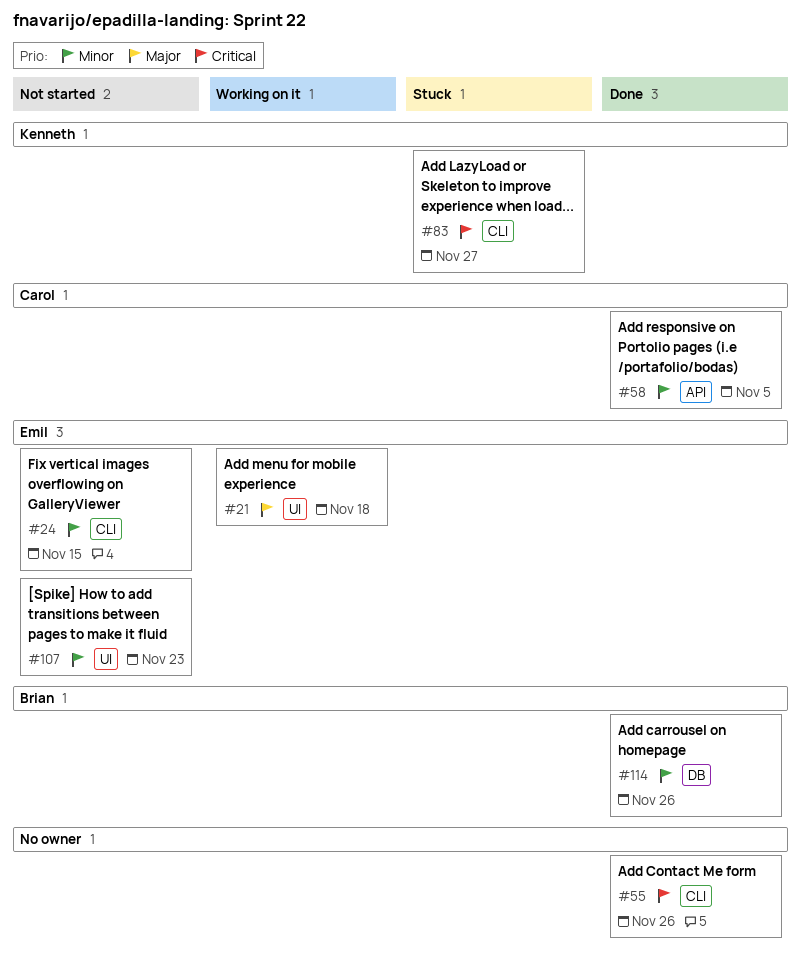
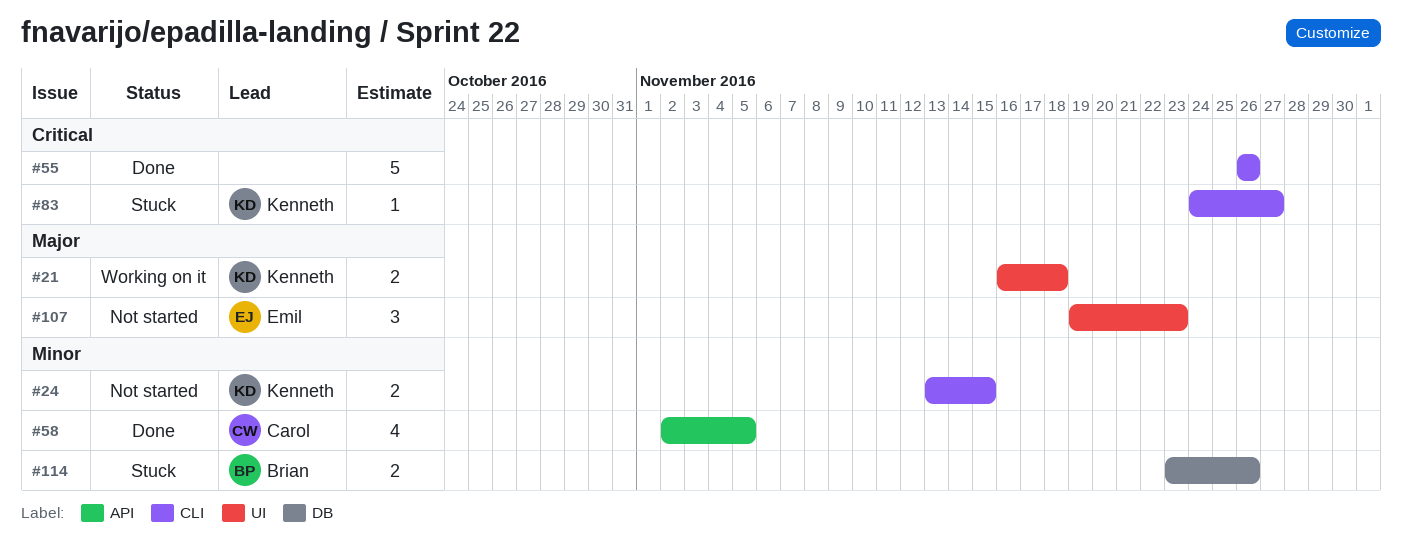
#21, owner: Emil -> Kenneth
#24, owner: Emil -> Kenneth
#107, priority: Minor -> Major
#114, status: Done -> Stuck

